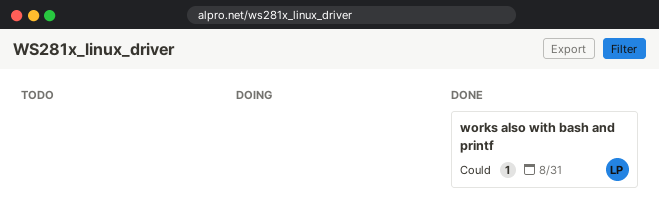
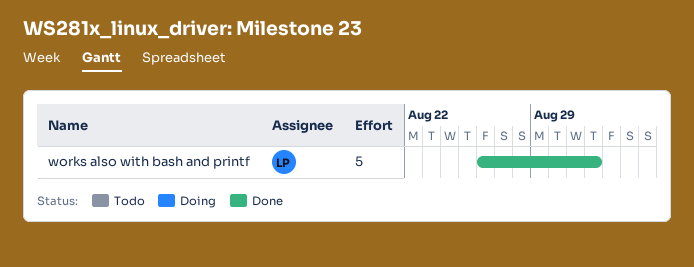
works also with bash and printf, estimate: 1 -> 5
works also with bash and printf, due: Aug 31 -> Sep 1

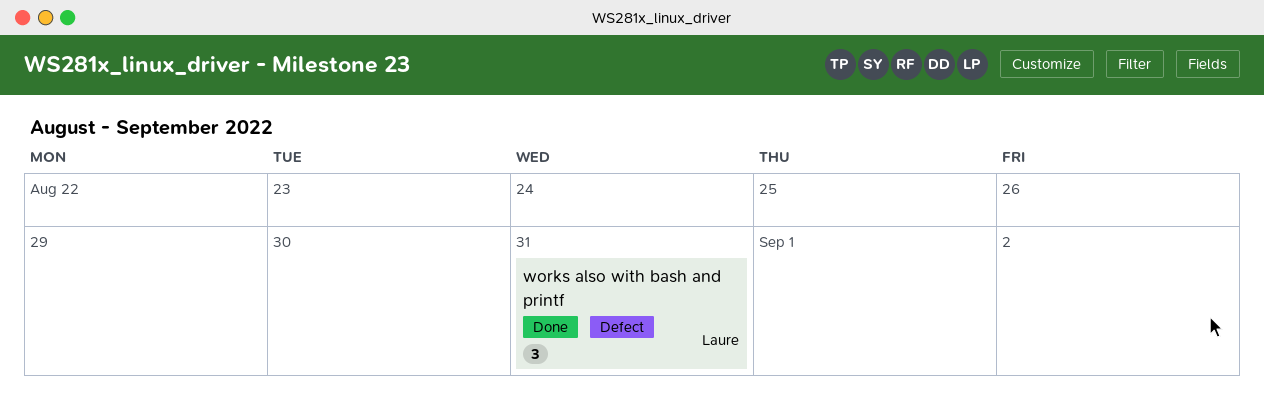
works also with bash and printf, estimate: 5 -> 3
works also with bash and printf, due: Sep 1 -> Aug 31

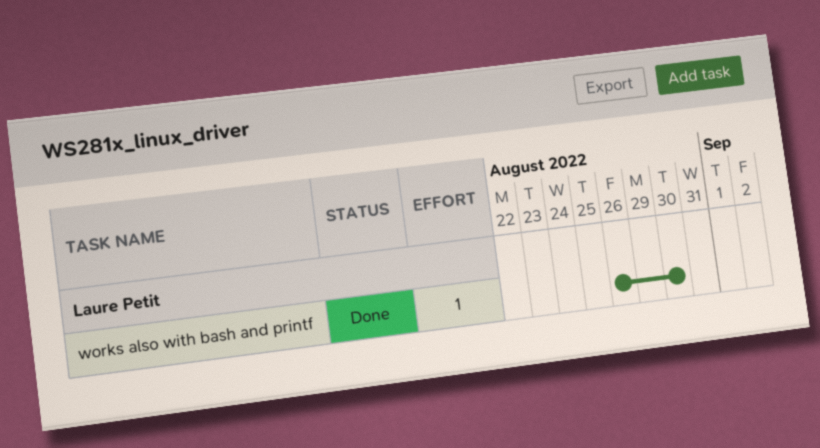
works also with bash and printf, estimate: 3 -> 1
works also with bash and printf, due: Aug 31 -> Aug 30

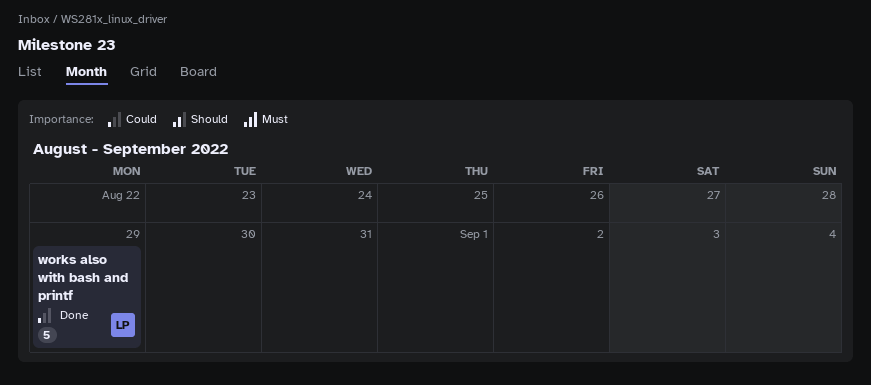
works also with bash and printf, estimate: 1 -> 5
works also with bash and printf, due: Aug 30 -> Aug 29

